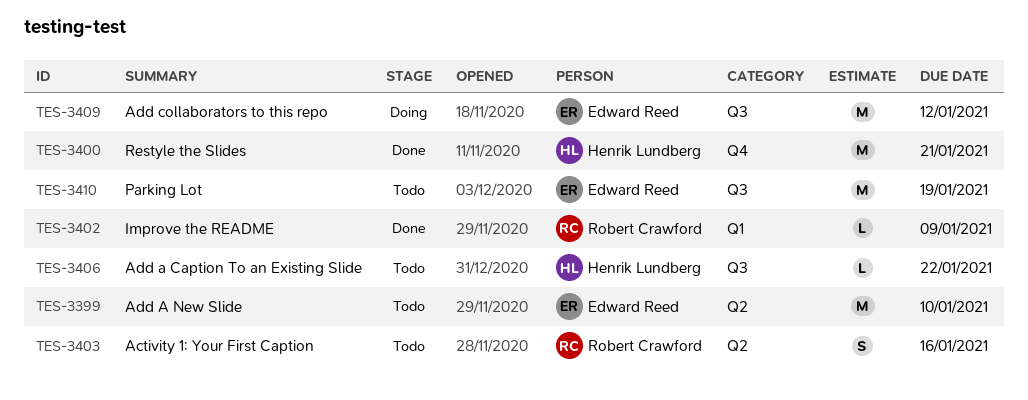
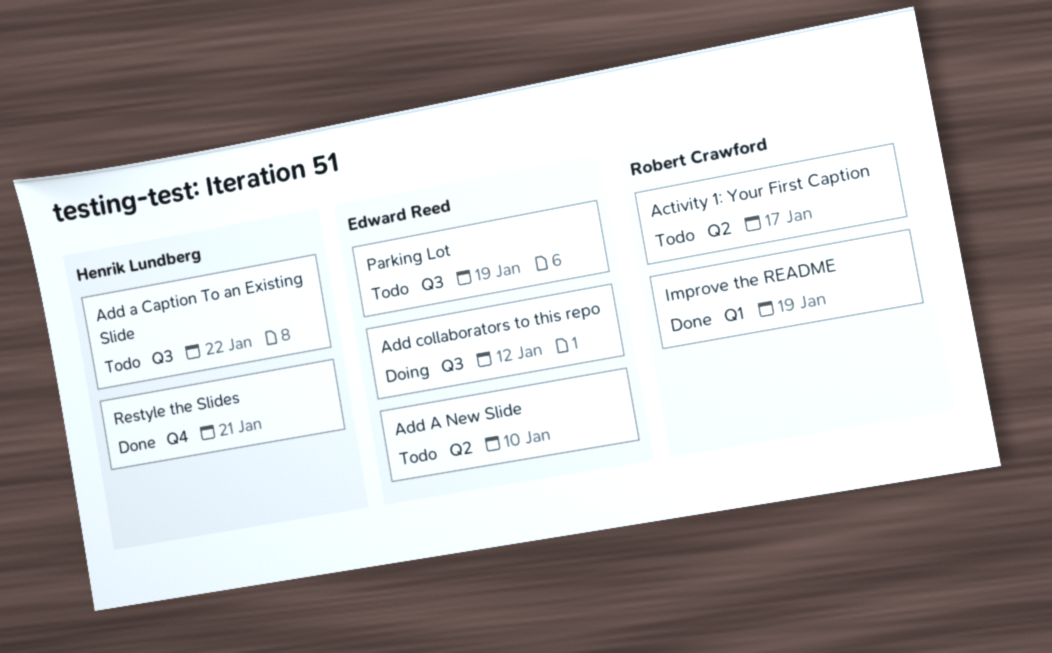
Activity 1: Your First Caption, due: Jan 16 -> Jan 17
Improve the README, due: Jan 9 -> Jan 19

